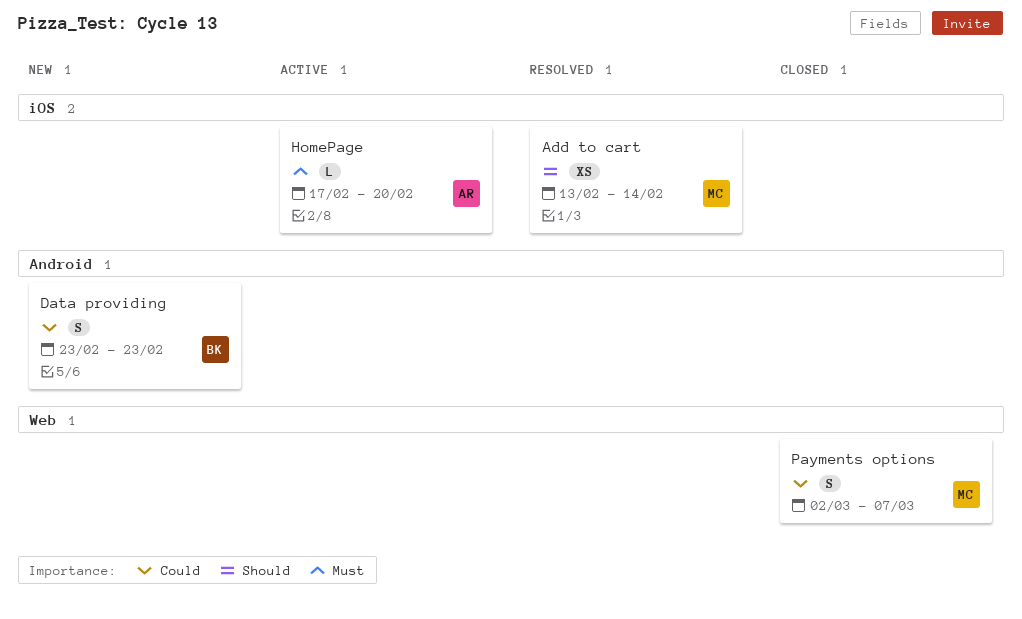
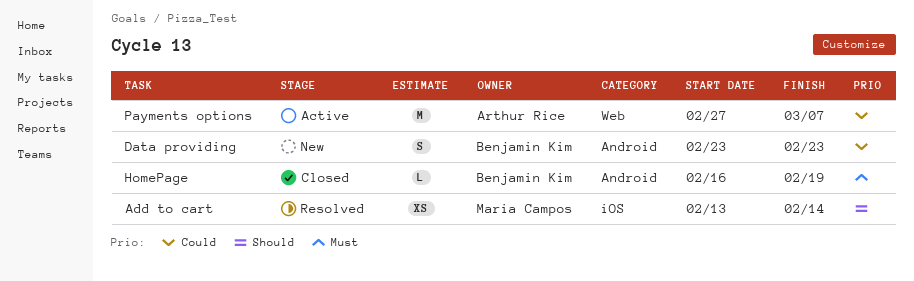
HomePage, status: Active -> Closed
HomePage, owner: Arthur Rice -> Benjamin Kim
HomePage, label: iOS -> Android
HomePage, start: Feb 17 -> Feb 16
HomePage, due: Feb 20 -> Feb 19
Payments options, status: Closed -> Active
Payments options, owner: Maria Campos -> Arthur Rice
Payments options, estimate: S -> M
Payments options, start: Mar 2 -> Feb 27

